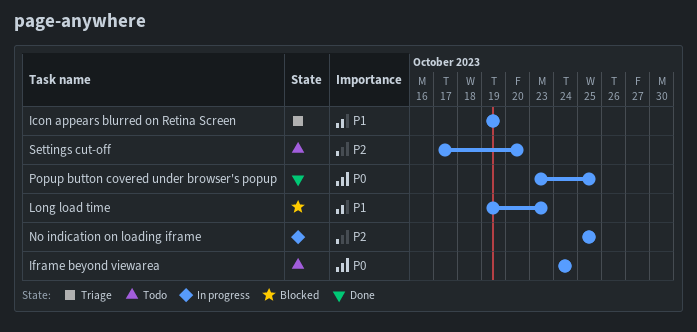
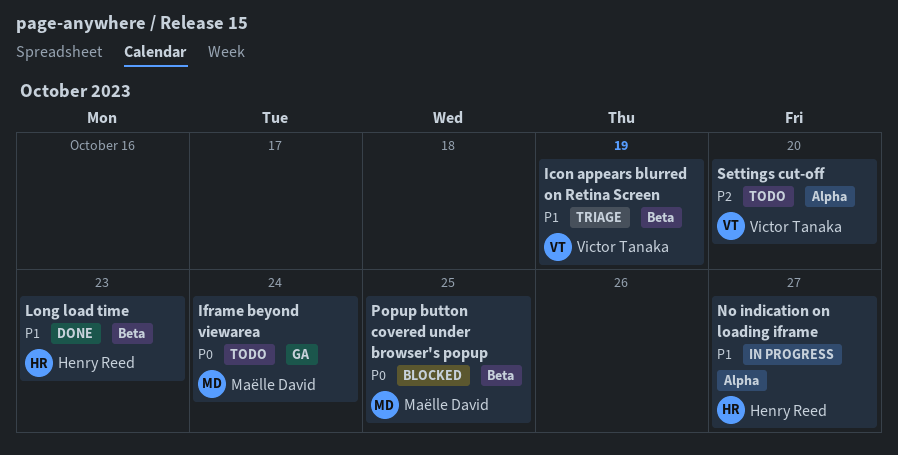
Long load time, status: Blocked -> Done
No indication on loading iframe, priority: P2 -> P1
No indication on loading iframe, due: Oct 25 -> Oct 27
Popup button covered under browser's popup, status: Done -> Blocked

